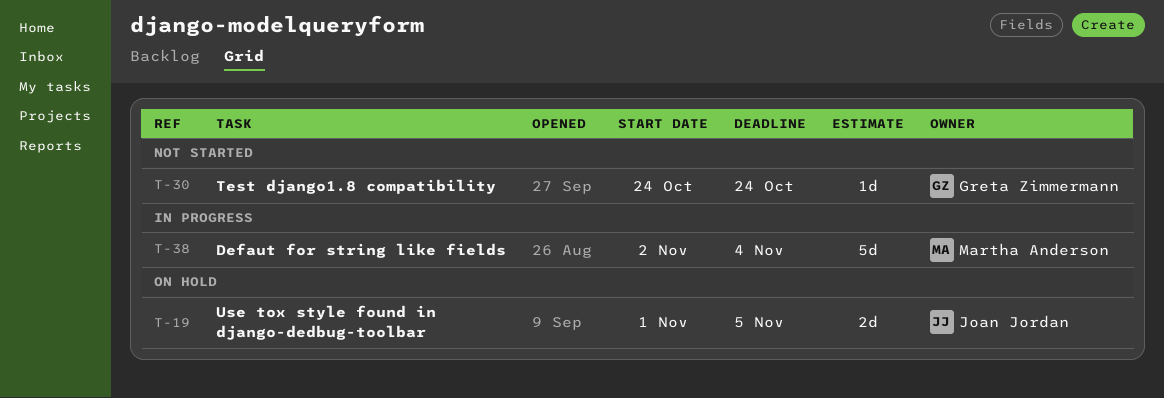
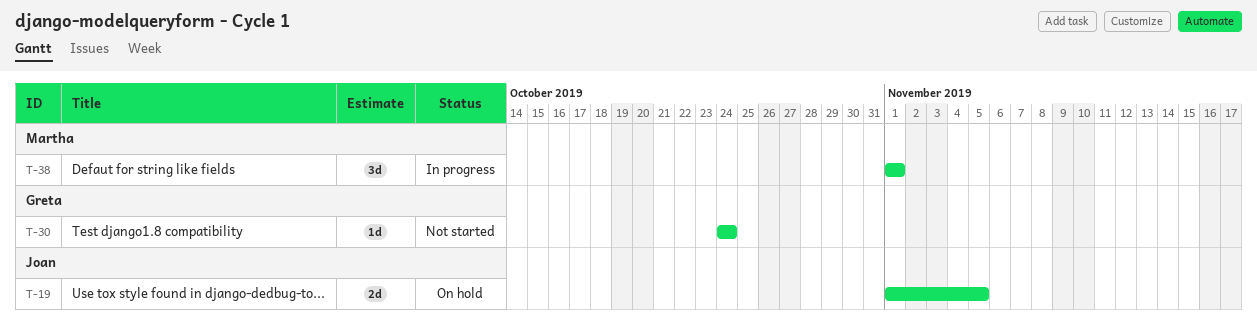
T-38, estimate: 5d -> 3d
T-38, start: Nov 2 -> Nov 1
T-38, due: Nov 4 -> Nov 1

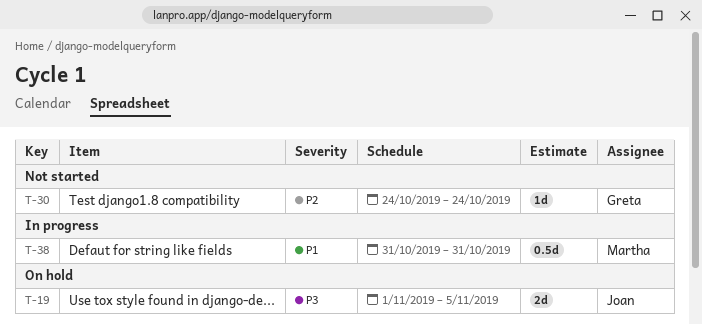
T-38, estimate: 3d -> 0.5d
T-38, start: Nov 1 -> Oct 31
T-38, due: Nov 1 -> Oct 31

